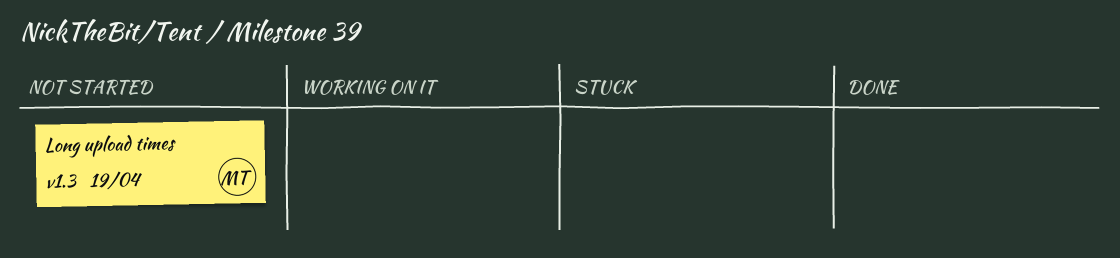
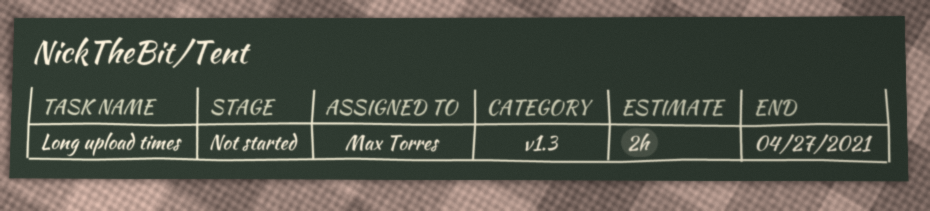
Long upload times, due: Apr 19 -> Apr 27

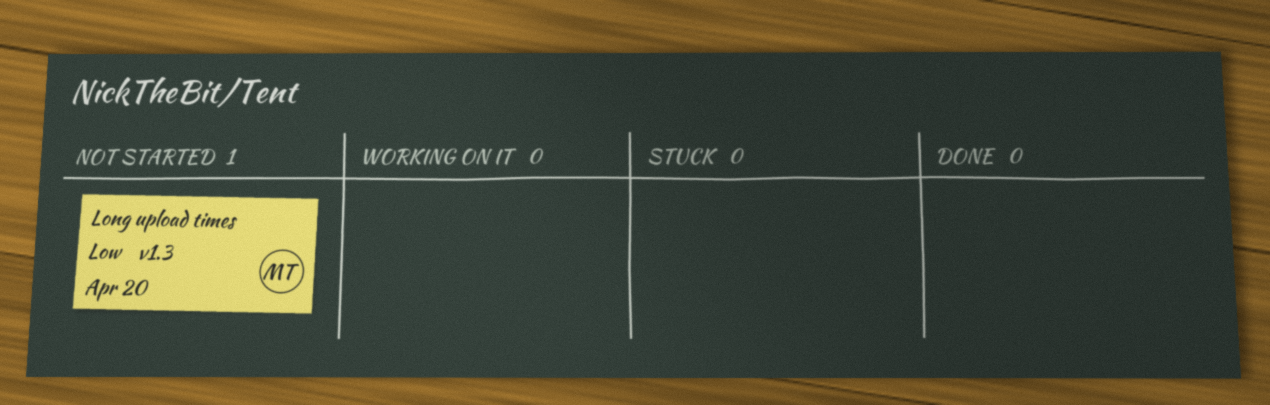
Long upload times, due: Apr 27 -> Apr 20

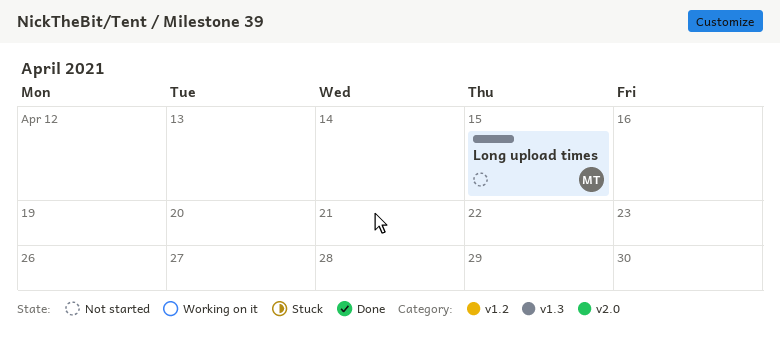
Long upload times, due: Apr 20 -> Apr 15

